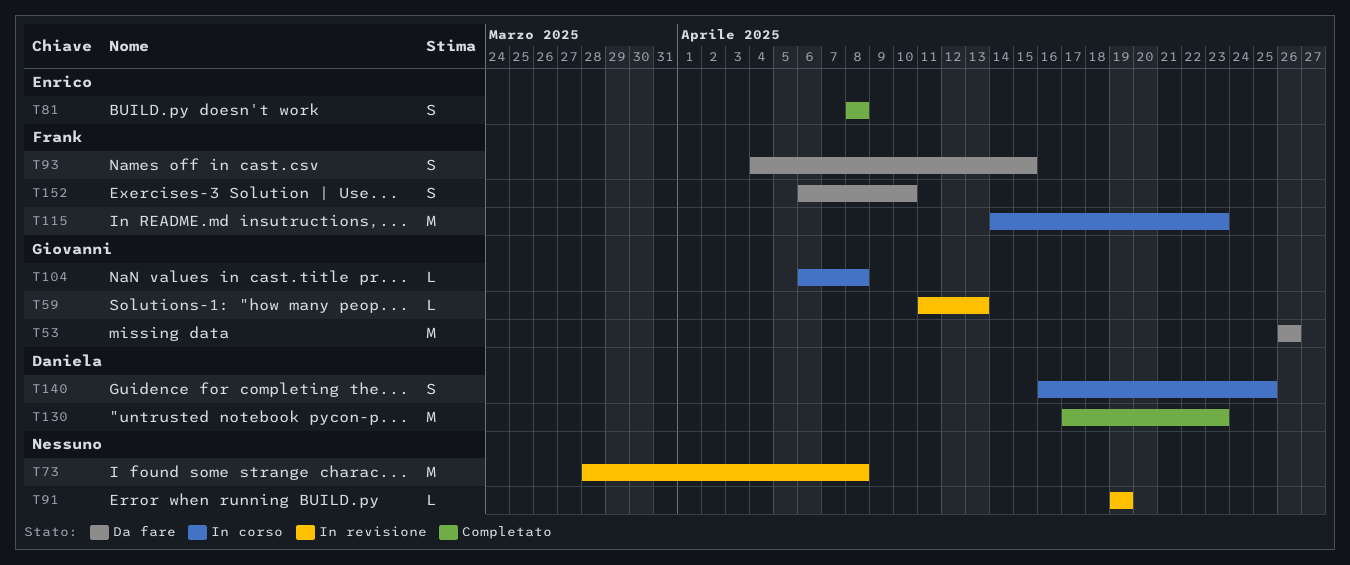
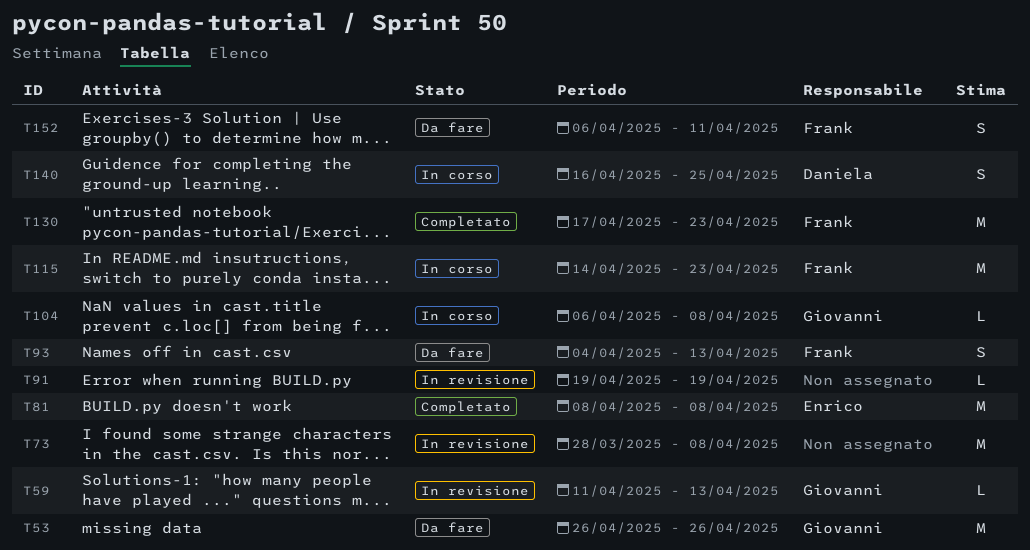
T81, estimate: S -> M
T93, due: Apr 15 -> Apr 13
T130, owner: Daniela -> Frank
T152, due: Apr 10 -> Apr 11

